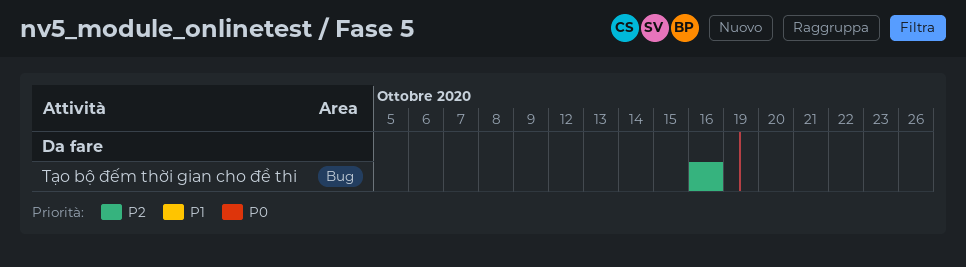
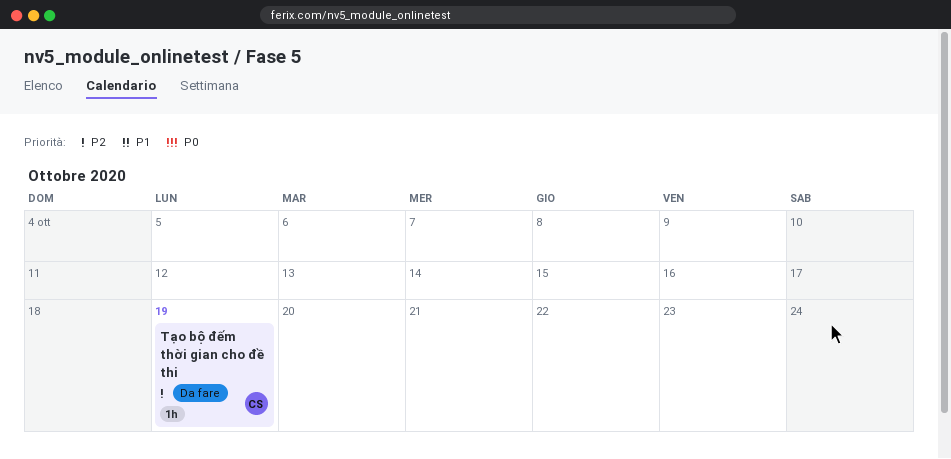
Tạo bộ đếm thời gian cho đề thi, due: Oct 16 -> Oct 19

